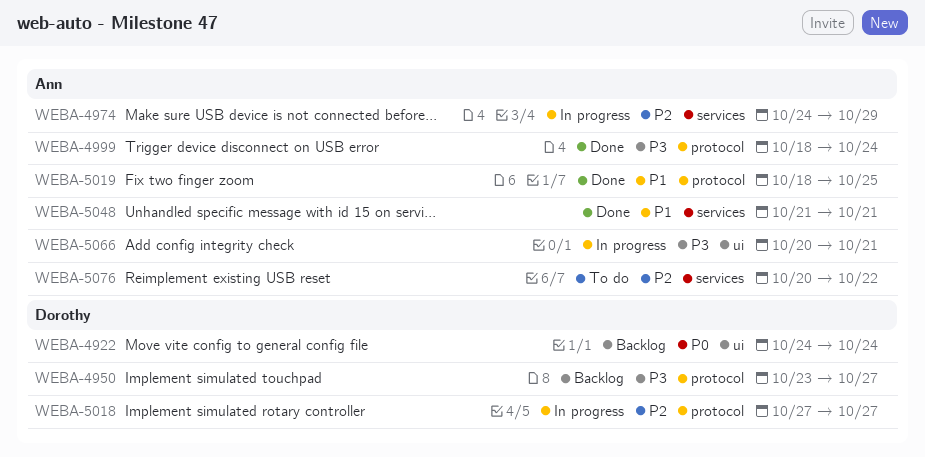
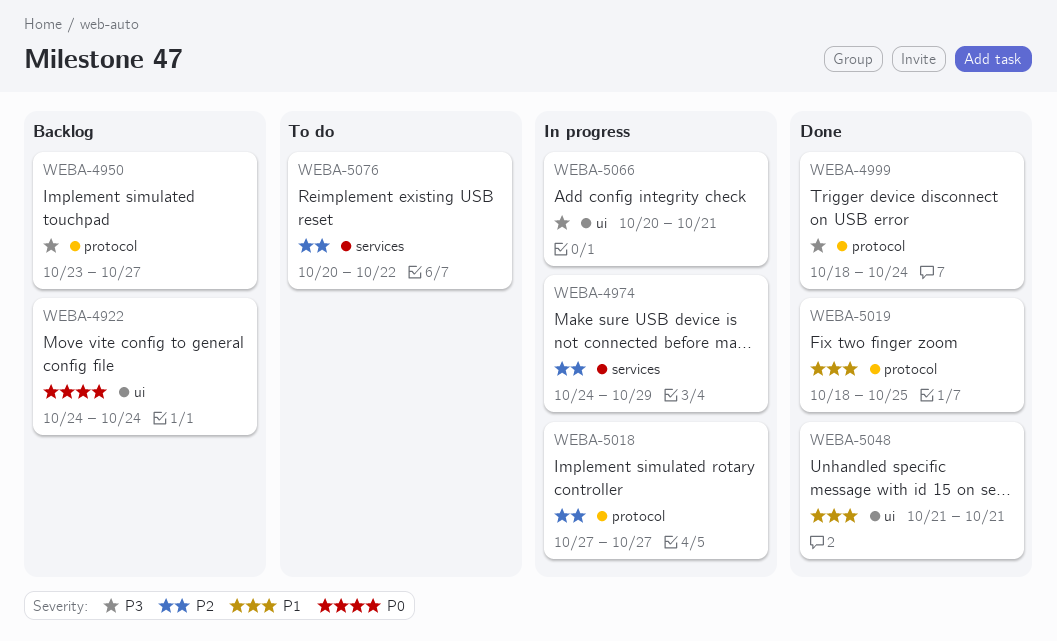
WEBA-5048, label: services -> ui

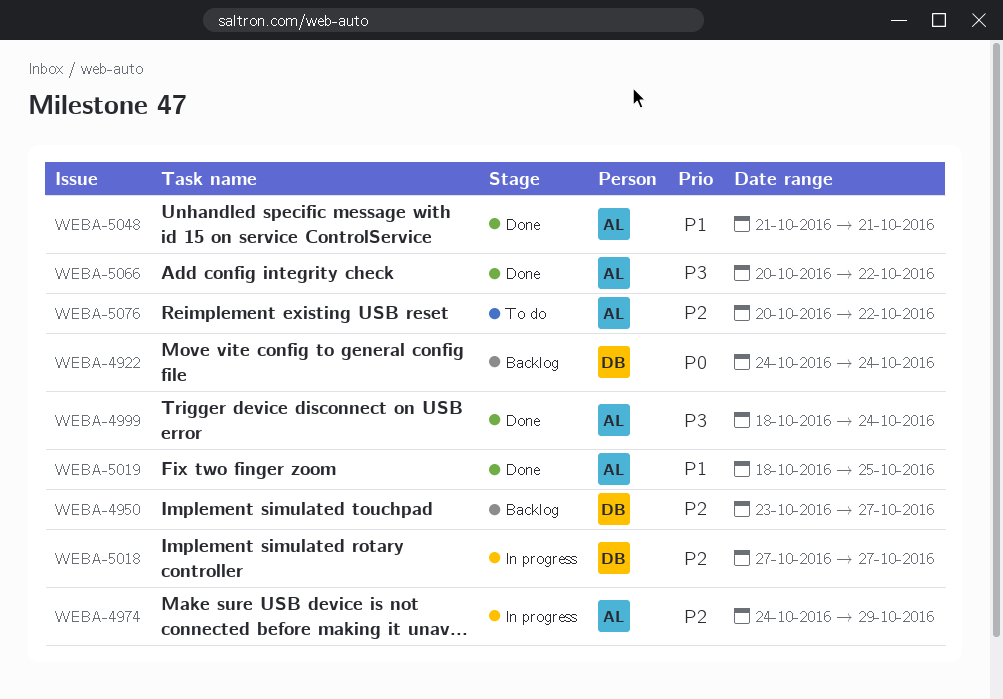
WEBA-4950, priority: P3 -> P2
WEBA-5066, status: In progress -> Done
WEBA-5066, due: Oct 21 -> Oct 22

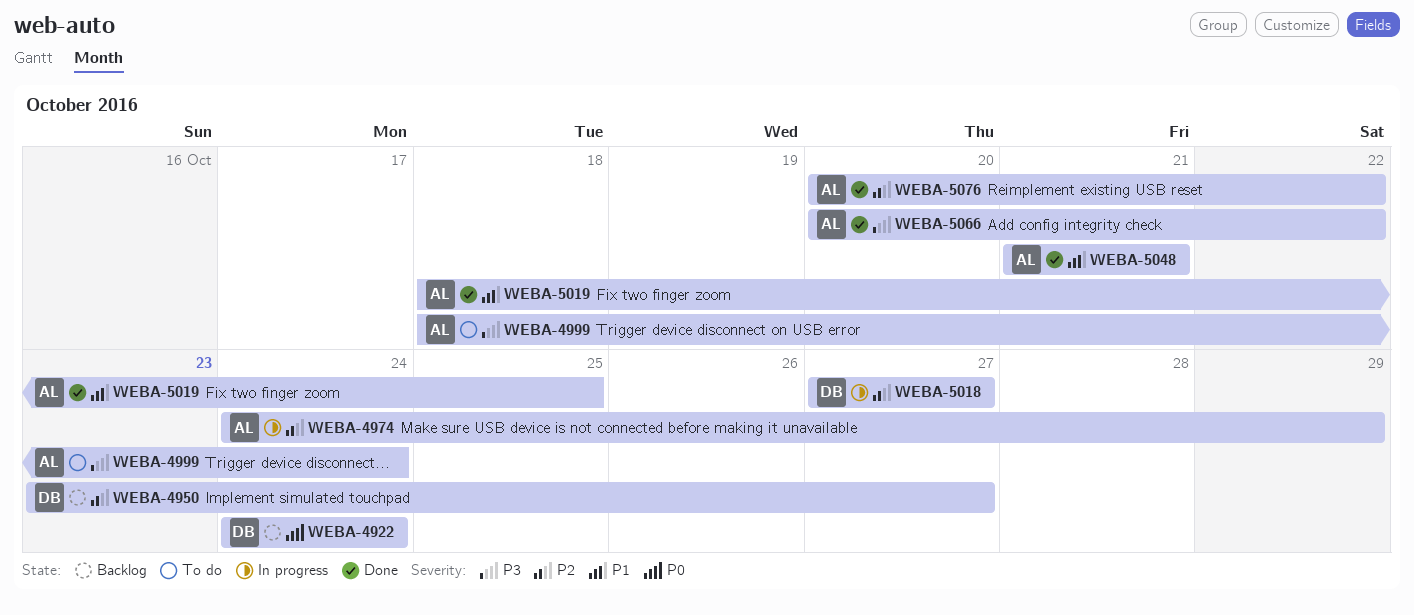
WEBA-4999, status: Done -> To do
WEBA-5076, status: To do -> Done

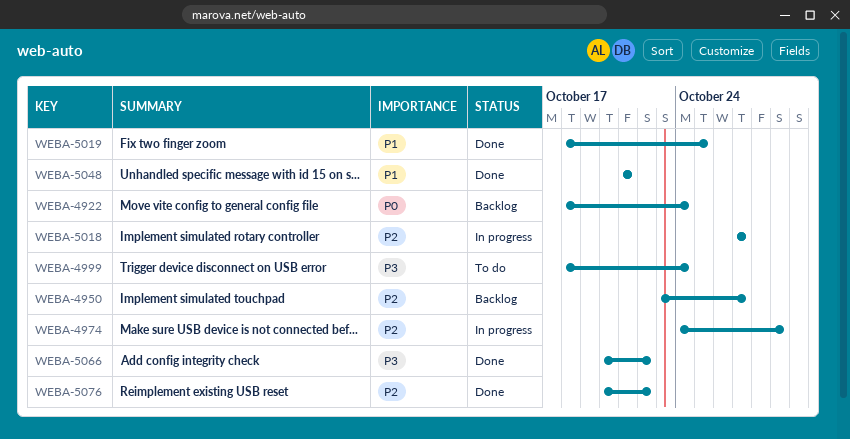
WEBA-4922, start: Oct 24 -> Oct 18

